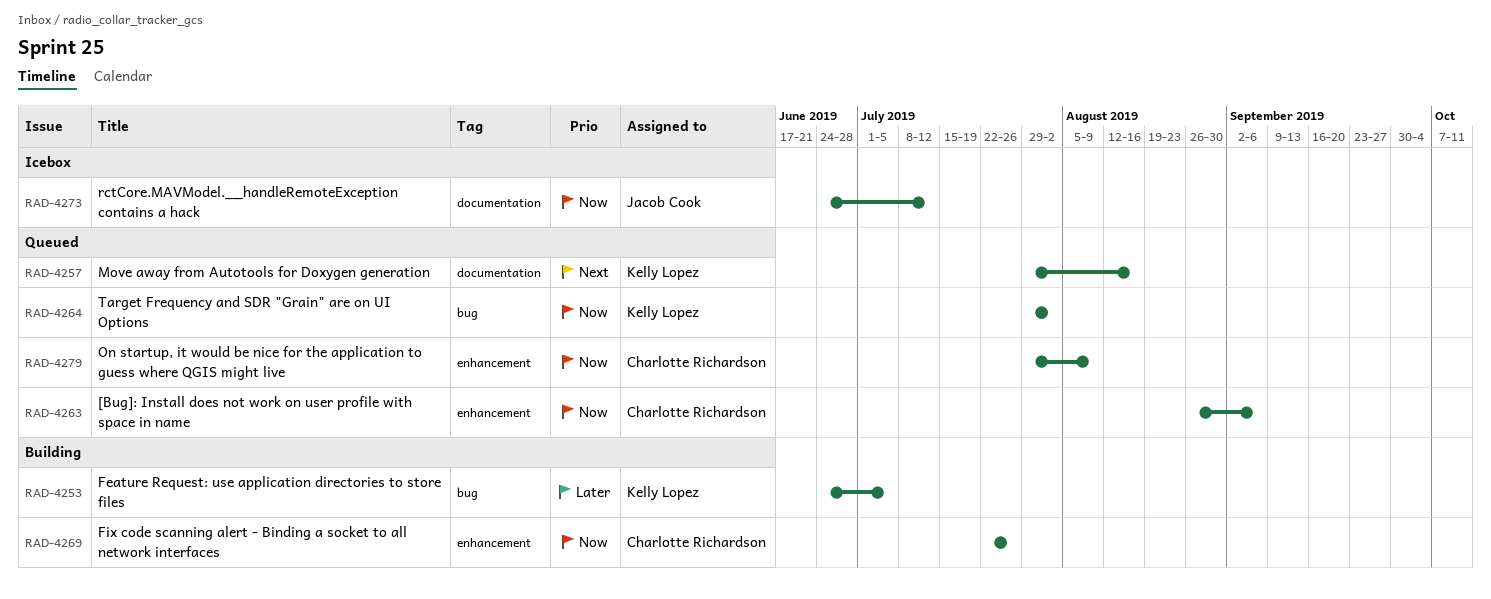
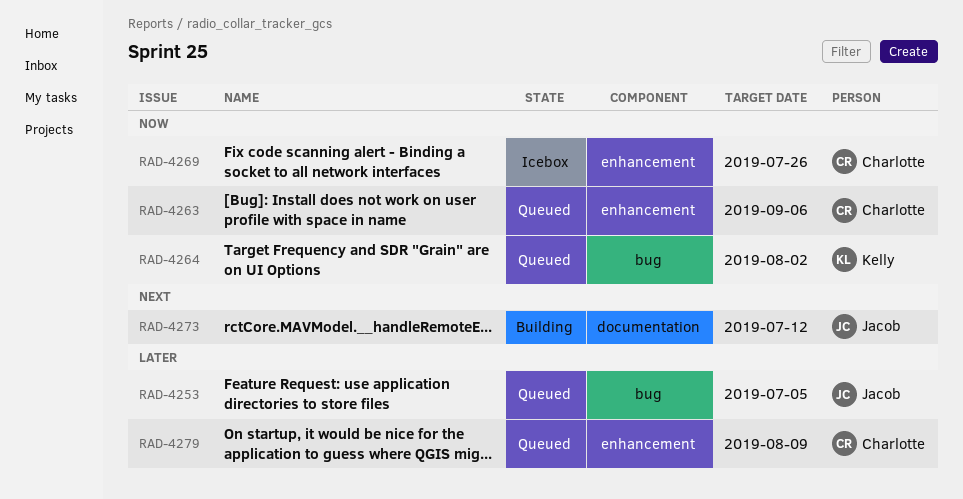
RAD-4253, status: Building -> Queued
RAD-4253, owner: Kelly Lopez -> Jacob Cook
RAD-4257: present -> none
RAD-4269, status: Building -> Icebox
RAD-4273, status: Icebox -> Building
RAD-4273, priority: Now -> Next
RAD-4279, priority: Now -> Later

